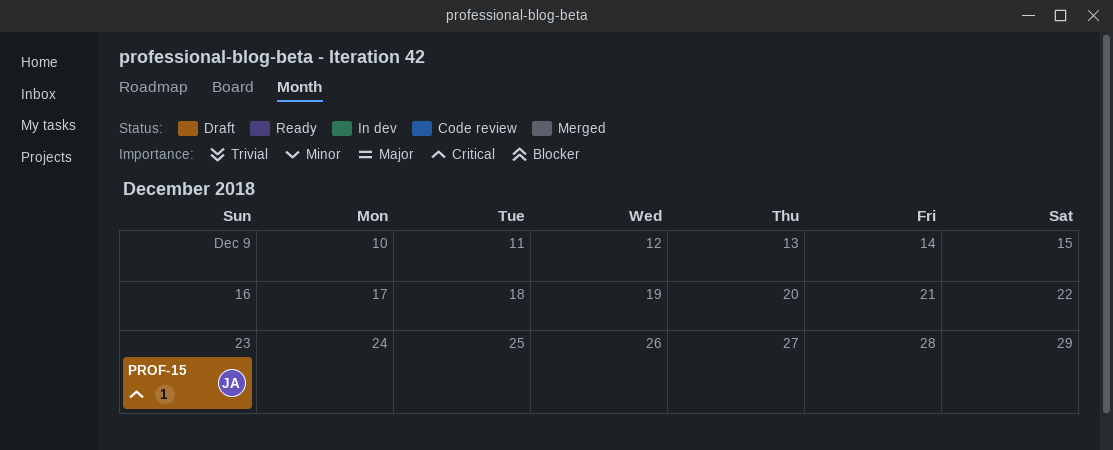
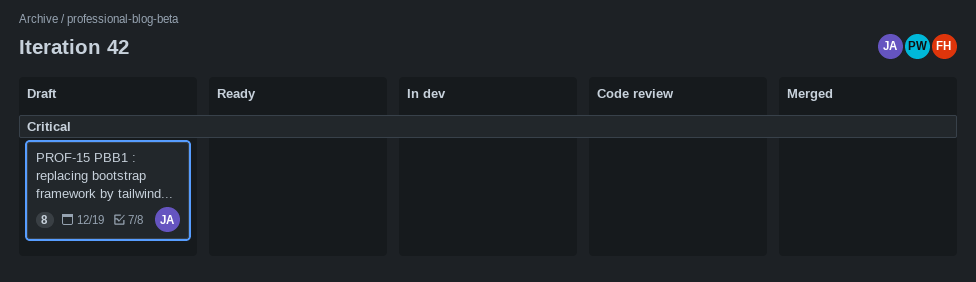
PROF-15, estimate: 1 -> 8
PROF-15, due: Dec 23 -> Dec 19

